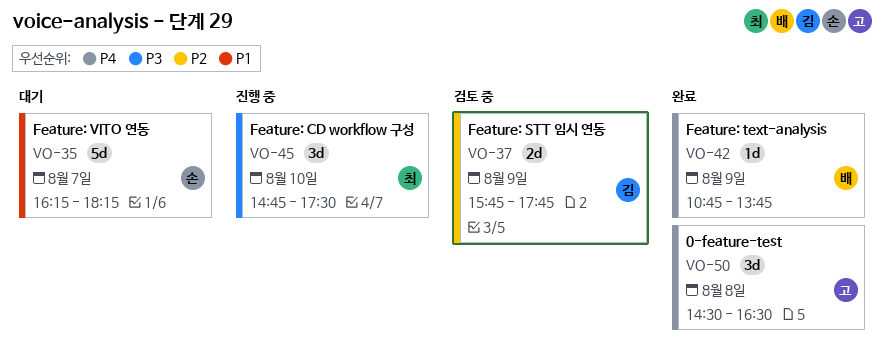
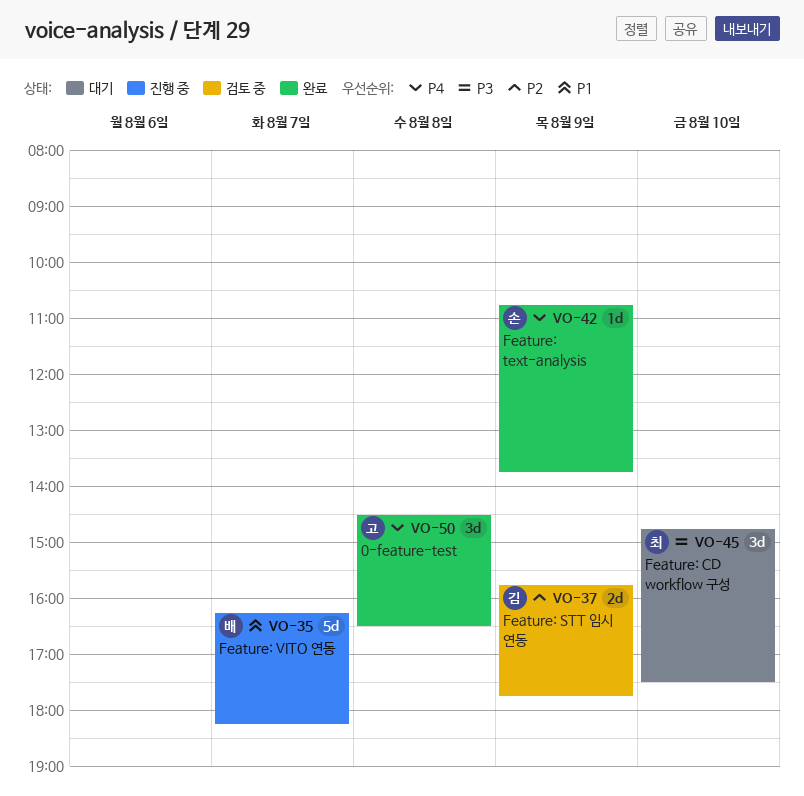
VO-35, status: 대기 -> 진행 중
VO-35, owner: 손 -> 배
VO-42, owner: 배 -> 손
VO-45, status: 진행 중 -> 대기

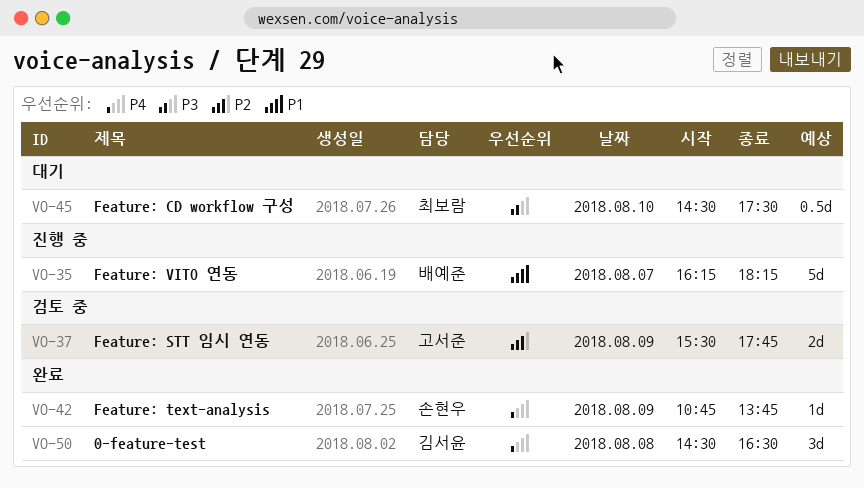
VO-37, owner: 김서윤 -> 고서준
VO-37, begins: 15:45 -> 15:30
VO-45, estimate: 3d -> 0.5d
VO-45, begins: 14:45 -> 14:30
VO-50, owner: 고서준 -> 김서윤

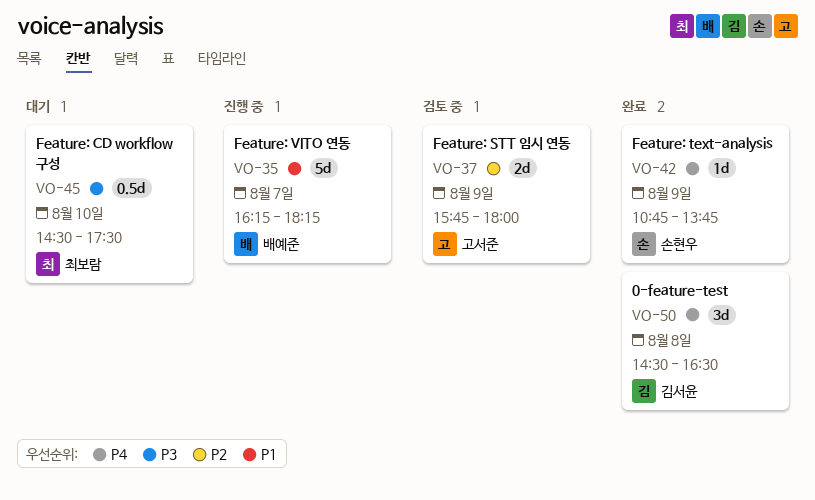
VO-37, begins: 15:30 -> 15:45
VO-37, ends: 17:45 -> 18:00

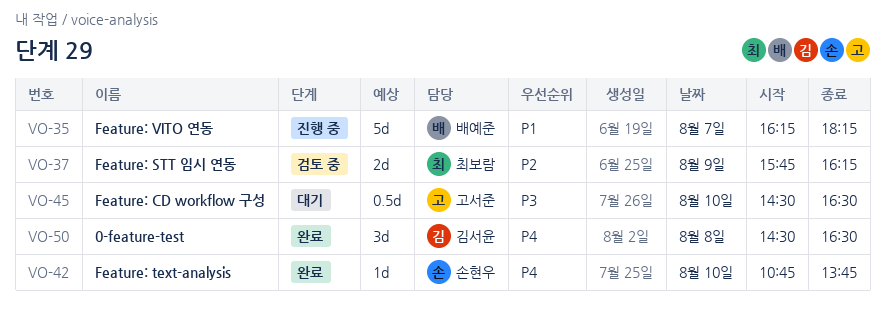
VO-37, owner: 고서준 -> 최보람
VO-37, ends: 18:00 -> 16:15
VO-42, day: Aug 9 -> Aug 10
VO-45, owner: 최보람 -> 고서준
VO-45, ends: 17:30 -> 16:30

